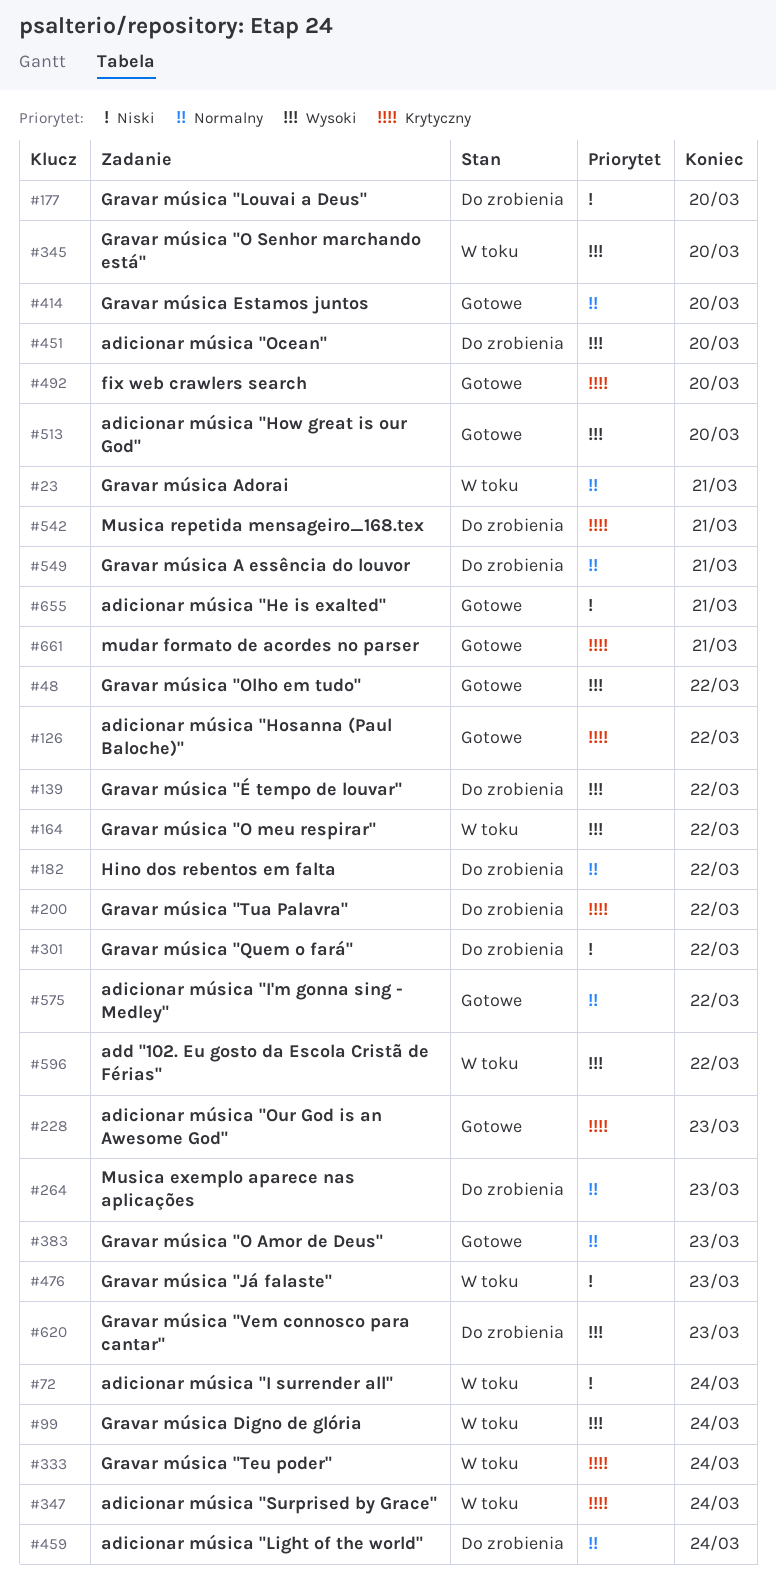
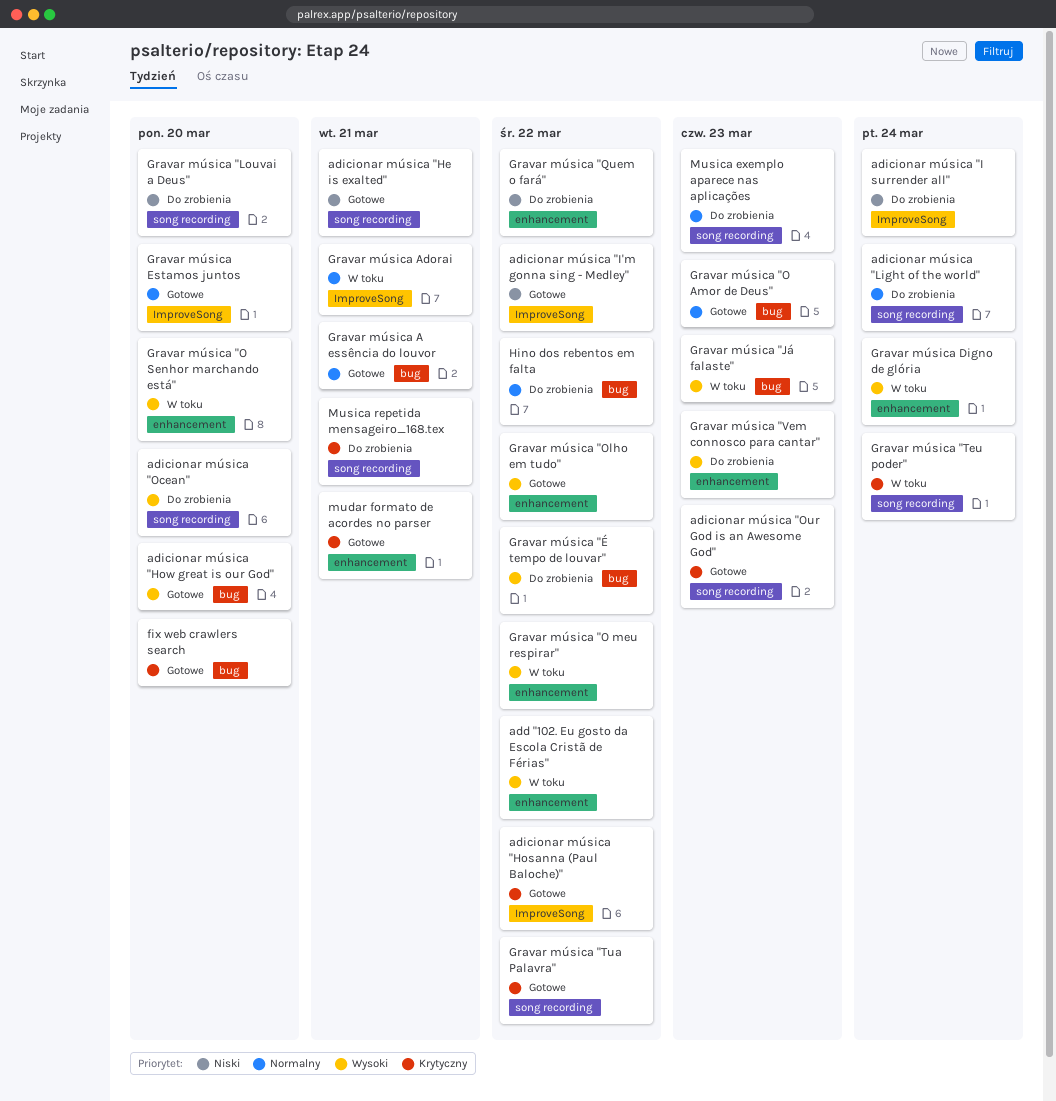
adicionar música "I surrender all", status: W toku -> Do zrobienia
adicionar música "I'm gonna sing - Medley", priority: Normalny -> Niski
adicionar música "Surprised by Grace": present -> none
Gravar música "Já falaste", priority: Niski -> Wysoki
Gravar música "Tua Palavra", status: Do zrobienia -> Gotowe
Gravar música A essência do louvor, status: Do zrobienia -> Gotowe

